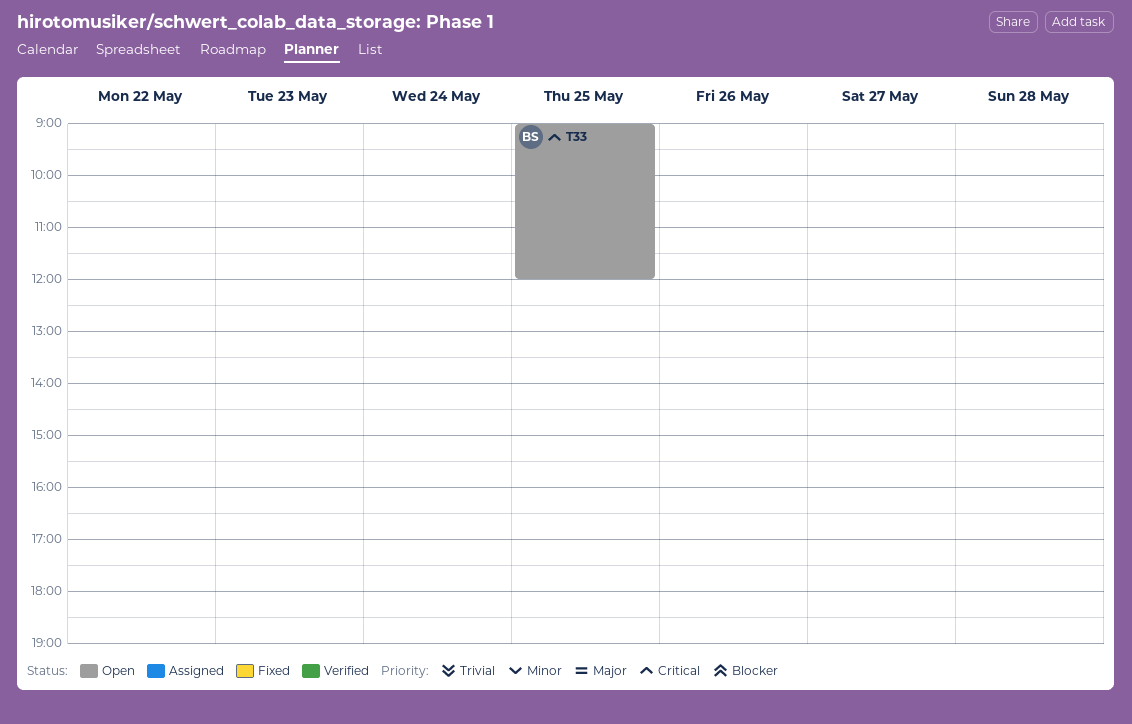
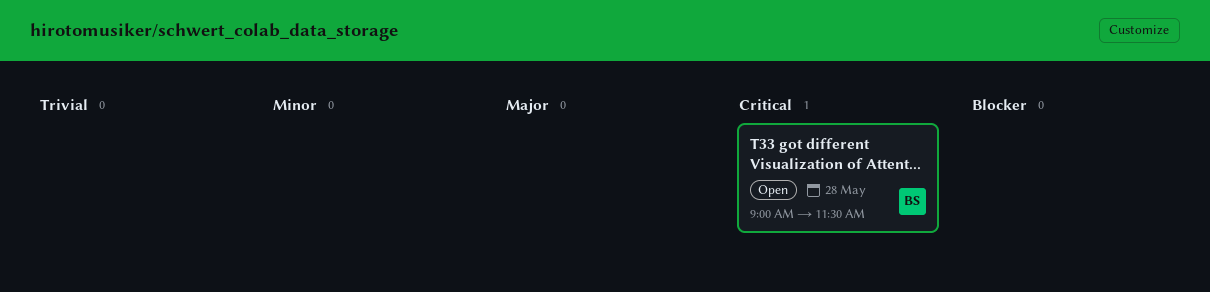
T33, day: May 25 -> May 28
T33, ends: 12:00 -> 11:30

